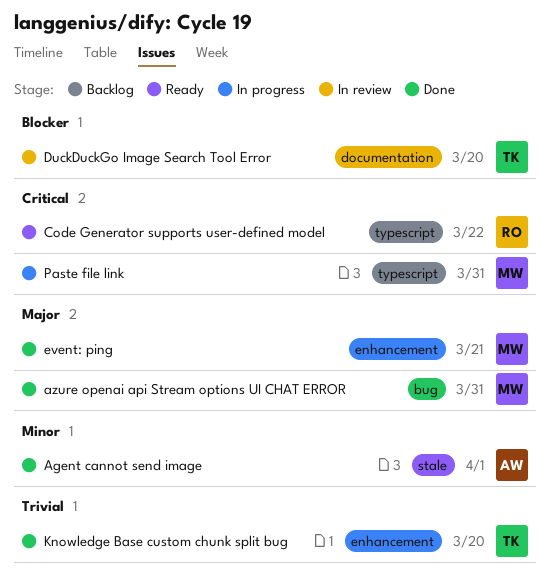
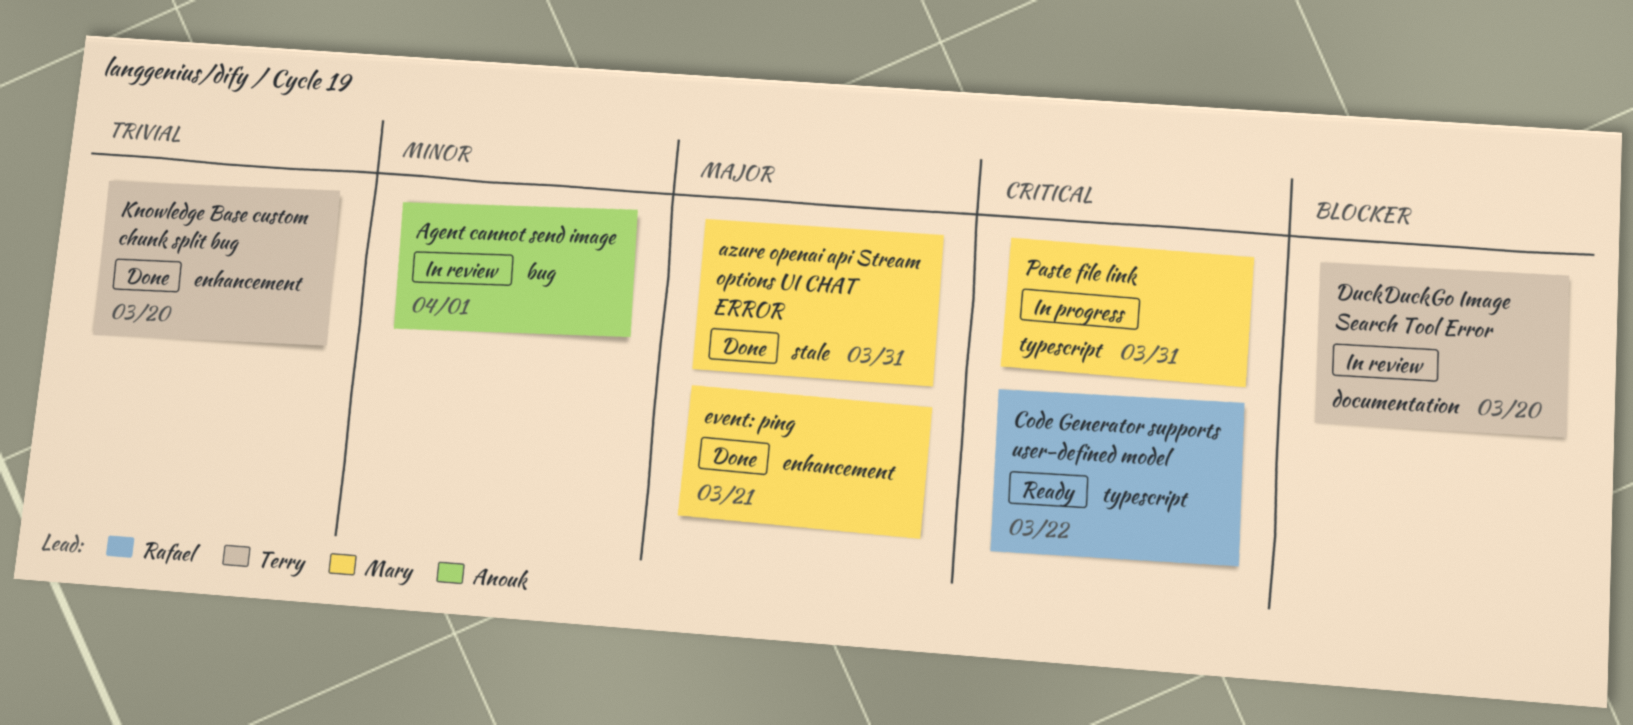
Agent cannot send image, status: Done -> In review
Agent cannot send image, label: stale -> bug
azure openai api Stream options UI CHAT ERROR, label: bug -> stale

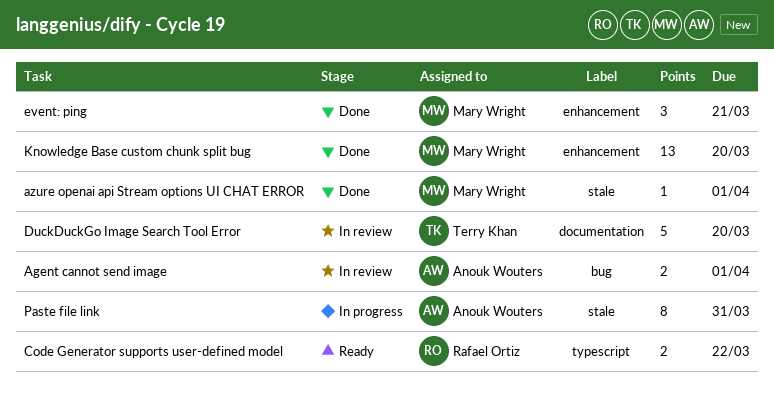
azure openai api Stream options UI CHAT ERROR, due: Mar 31 -> Apr 1
Knowledge Base custom chunk split bug, owner: Terry Khan -> Mary Wright
Paste file link, owner: Mary Wright -> Anouk Wouters
Paste file link, label: typescript -> stale

